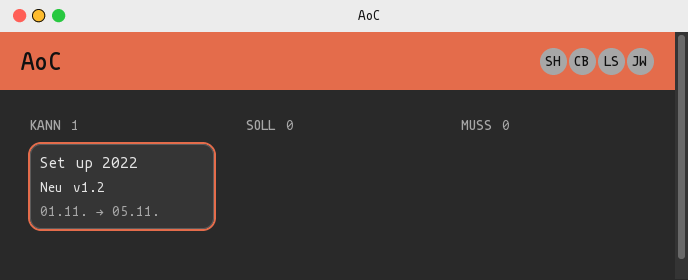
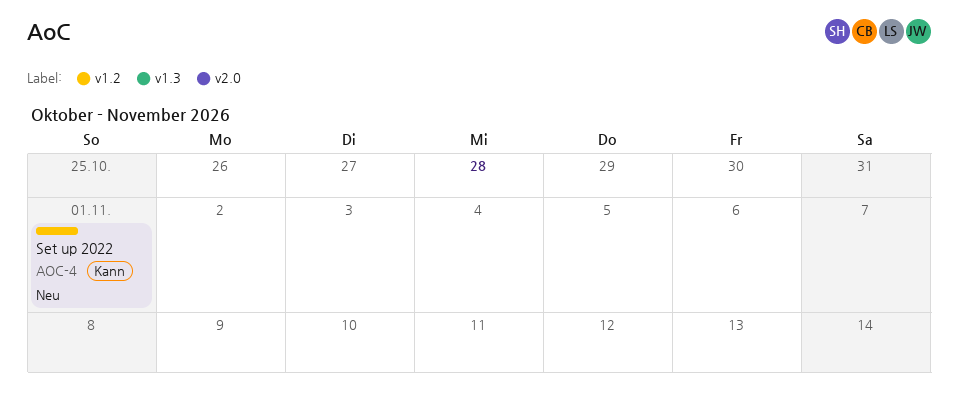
Set up 2022, due: Nov 5 -> Nov 1

